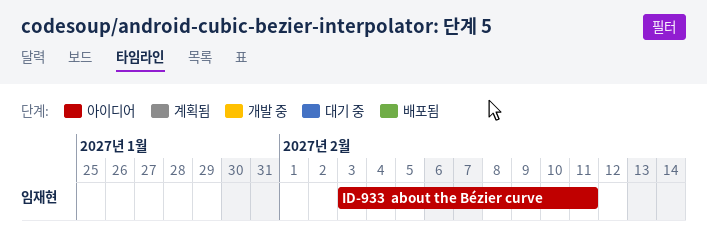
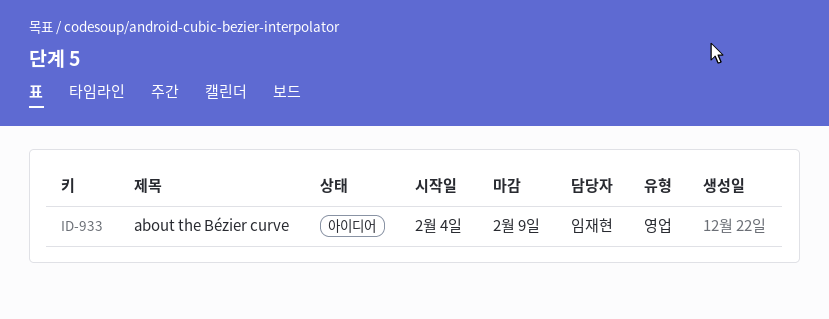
ID-933, start: Feb 3 -> Feb 4
ID-933, due: Feb 11 -> Feb 9

